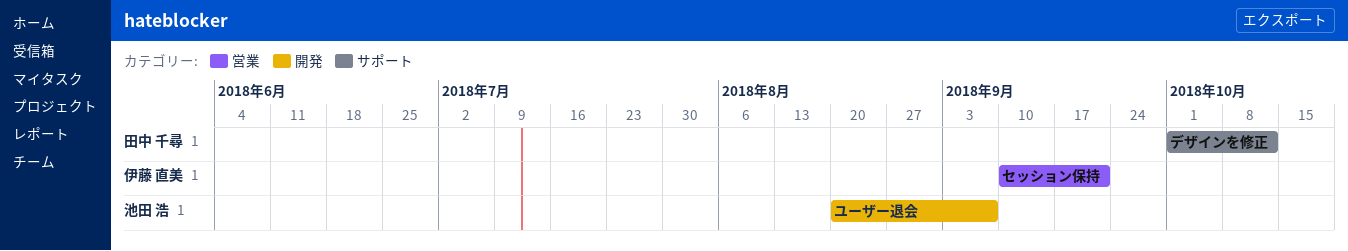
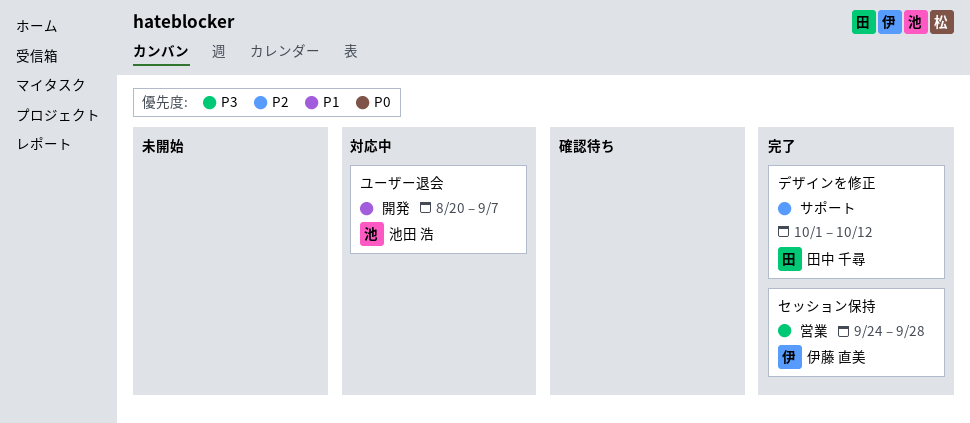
セッション保持, start: Sep 10 -> Sep 24
セッション保持, due: Sep 21 -> Sep 28

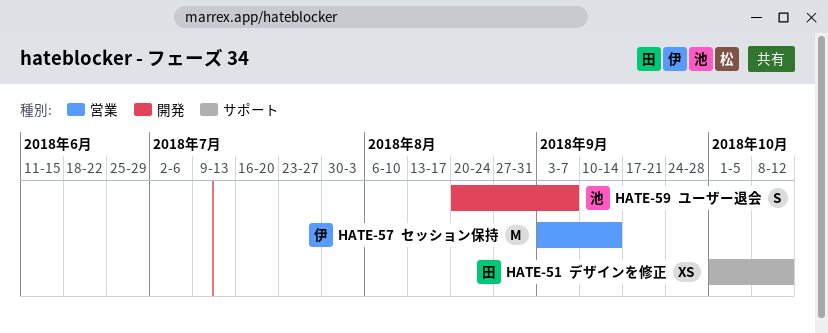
セッション保持, start: Sep 24 -> Sep 3
セッション保持, due: Sep 28 -> Sep 14

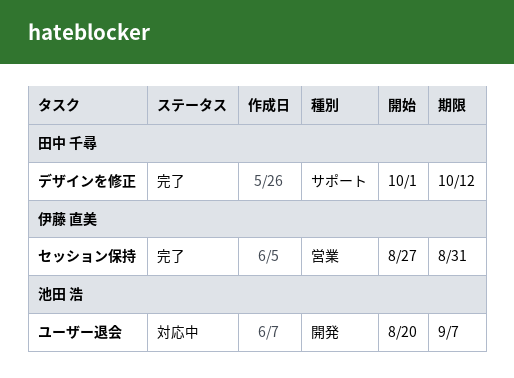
セッション保持, start: Sep 3 -> Aug 27
セッション保持, due: Sep 14 -> Aug 31

